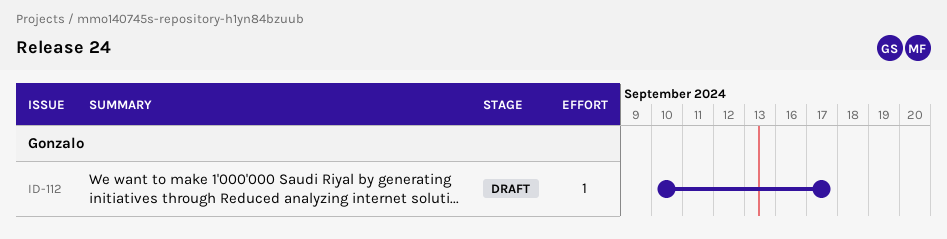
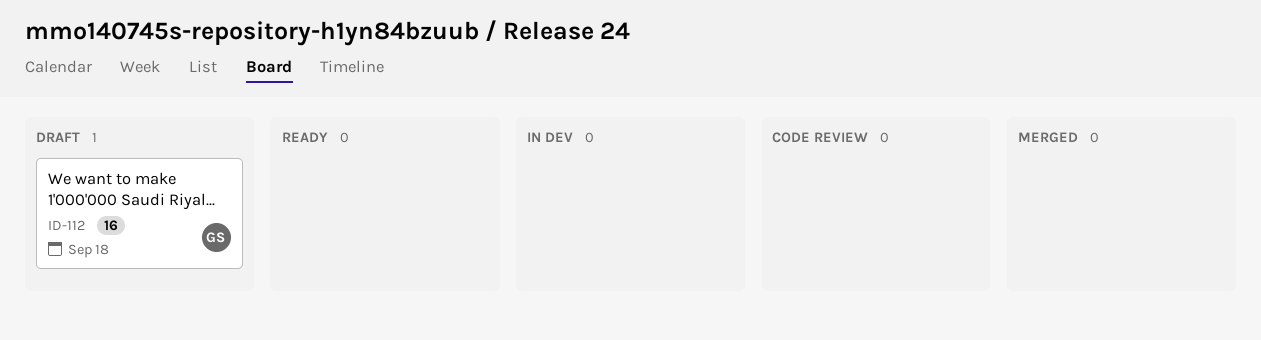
ID-112, estimate: 1 -> 16
ID-112, due: Sep 17 -> Sep 18

